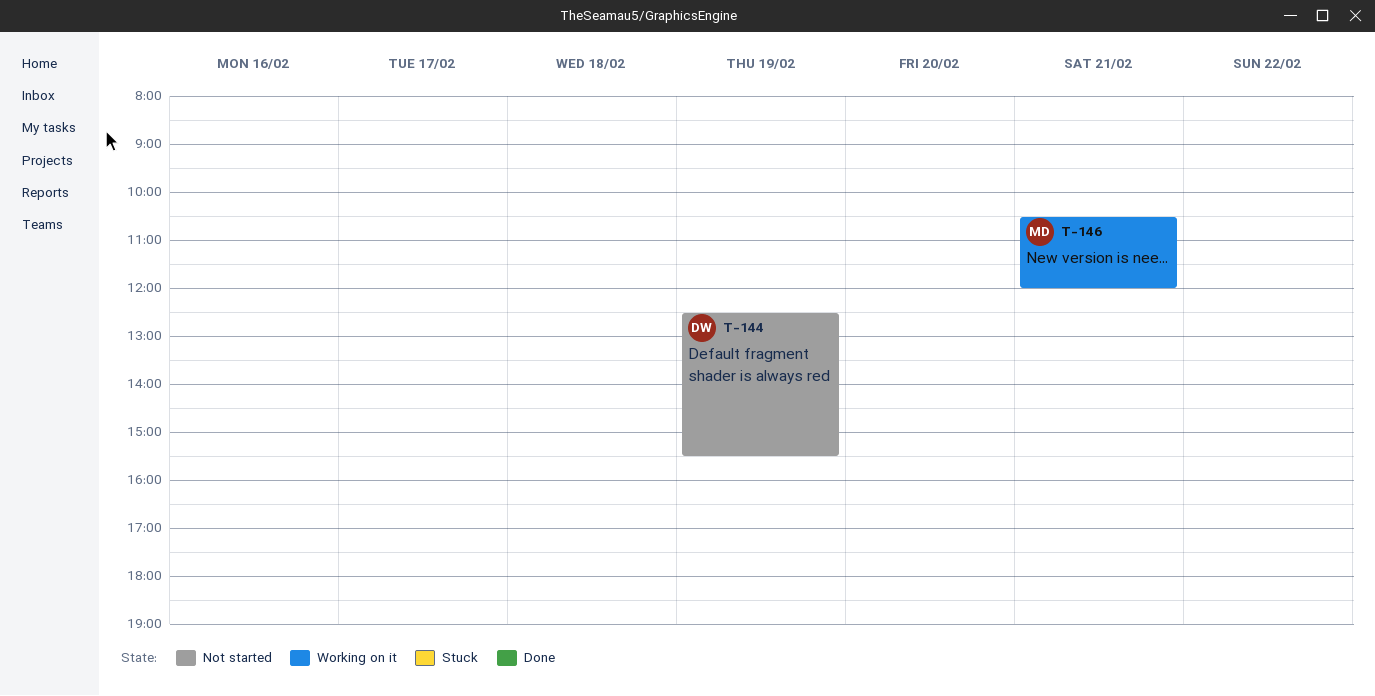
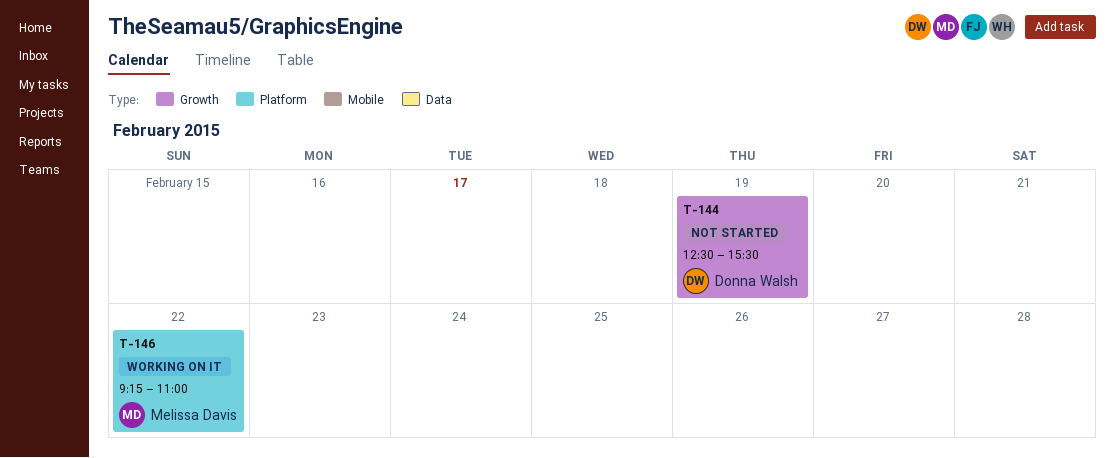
T-146, day: Feb 21 -> Feb 22
T-146, begins: 10:30 -> 09:15
T-146, ends: 12:00 -> 11:00

